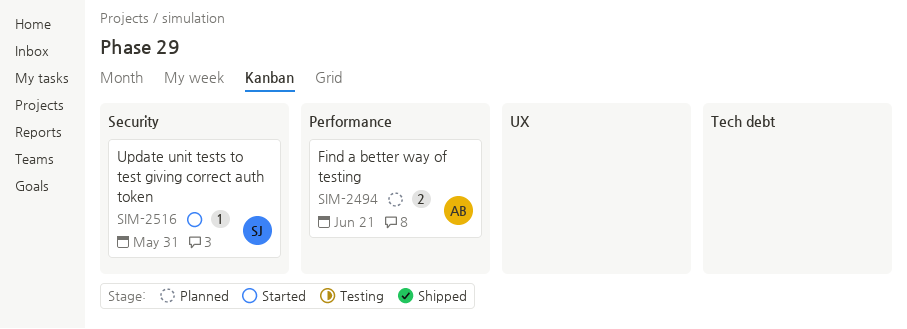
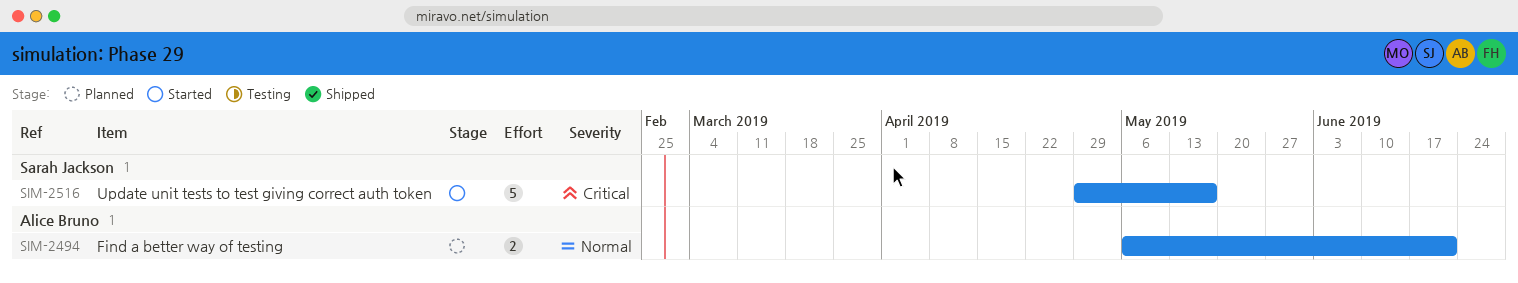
SIM-2516, estimate: 1 -> 5
SIM-2516, due: May 31 -> May 17

